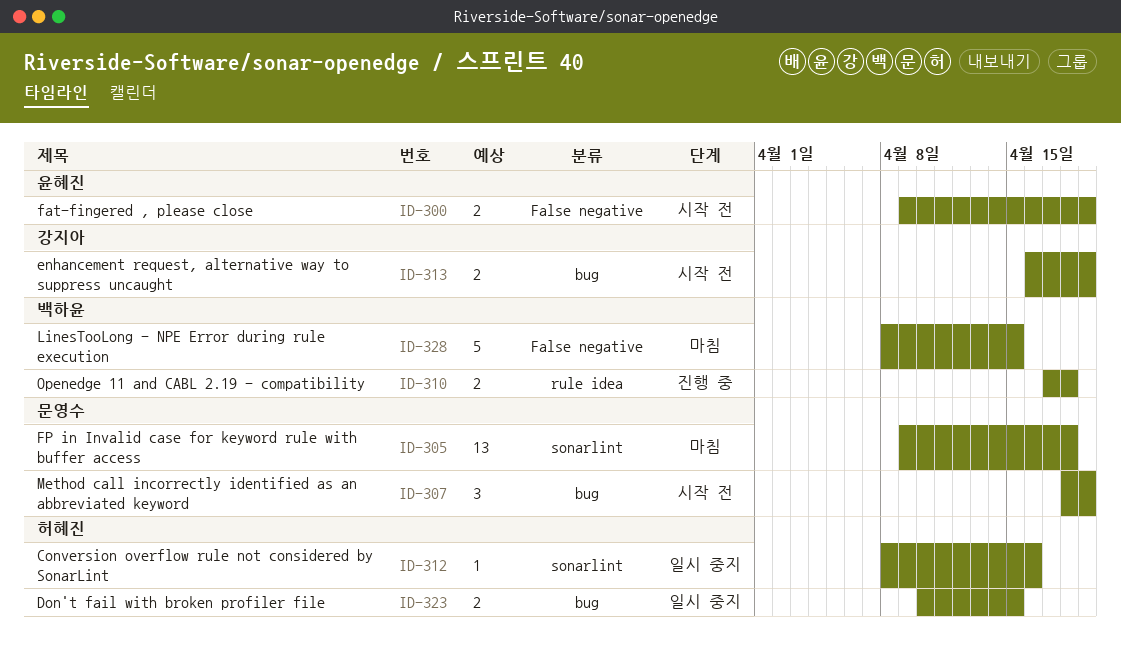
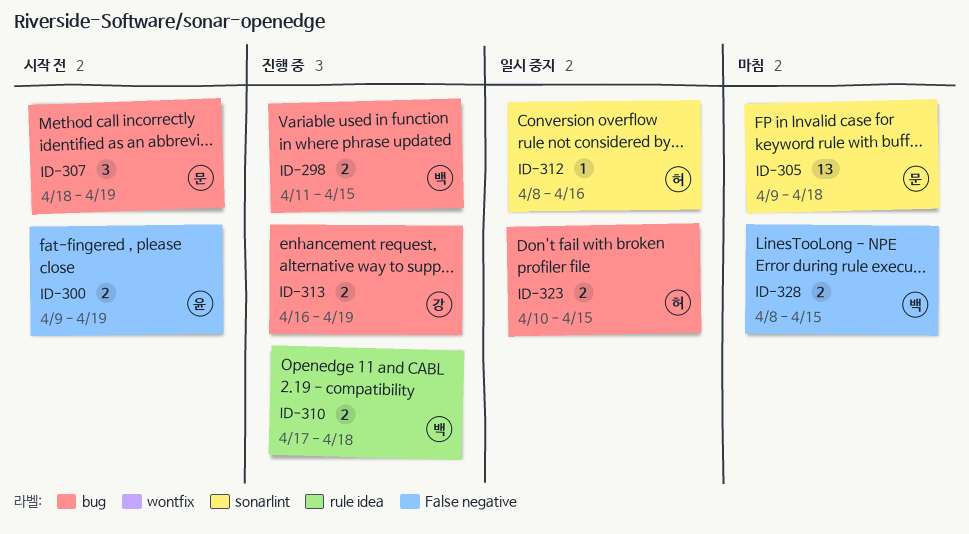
ID-298: none -> present
ID-313, status: 시작 전 -> 진행 중
ID-328, estimate: 5 -> 2

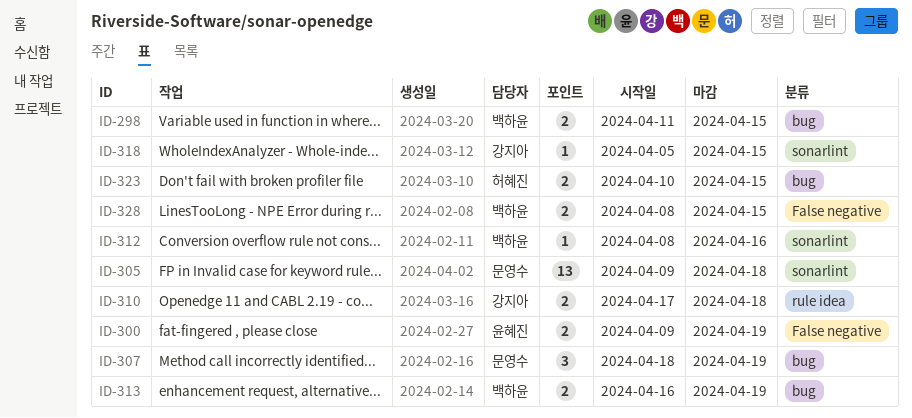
ID-310, owner: 백하윤 -> 강지아
ID-312, owner: 허혜진 -> 백하윤
ID-313, owner: 강지아 -> 백하윤
ID-318: none -> present

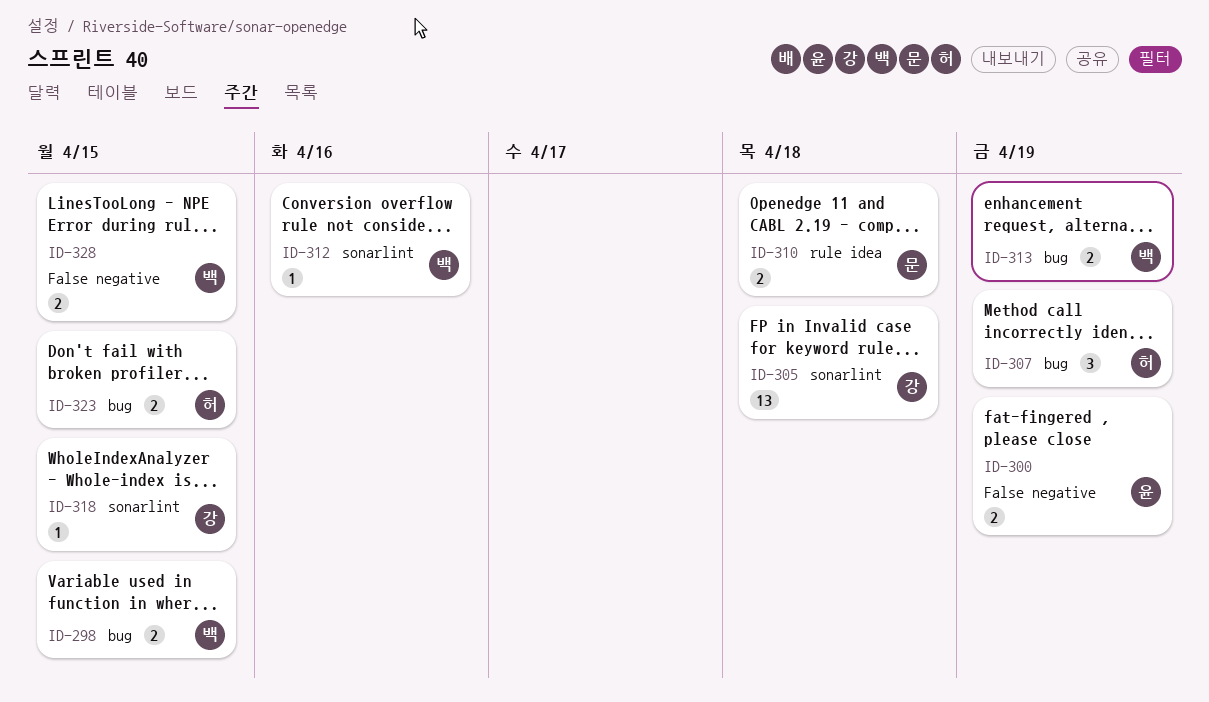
ID-305, owner: 문영수 -> 강지아
ID-307, owner: 문영수 -> 허혜진
ID-310, owner: 강지아 -> 문영수

